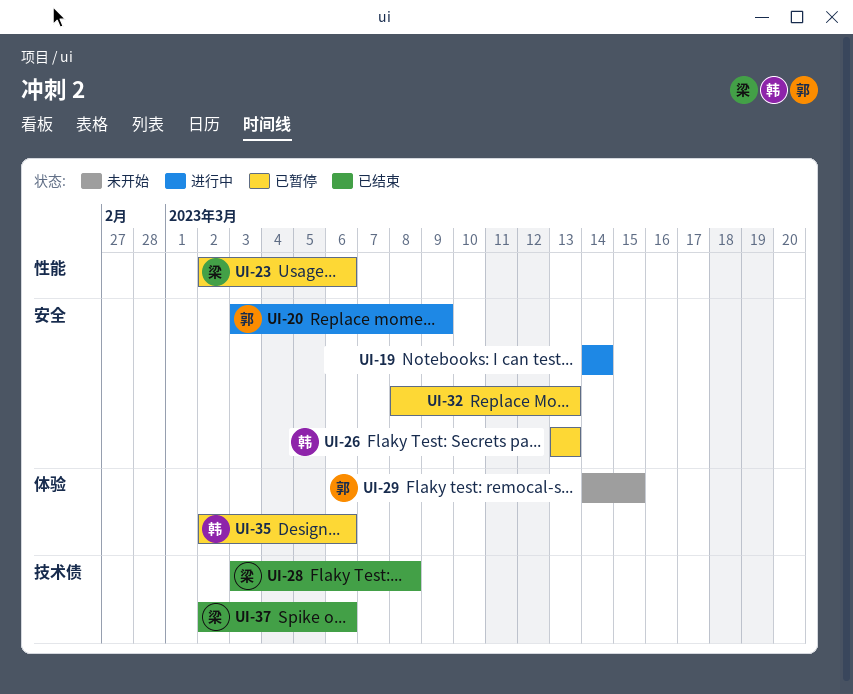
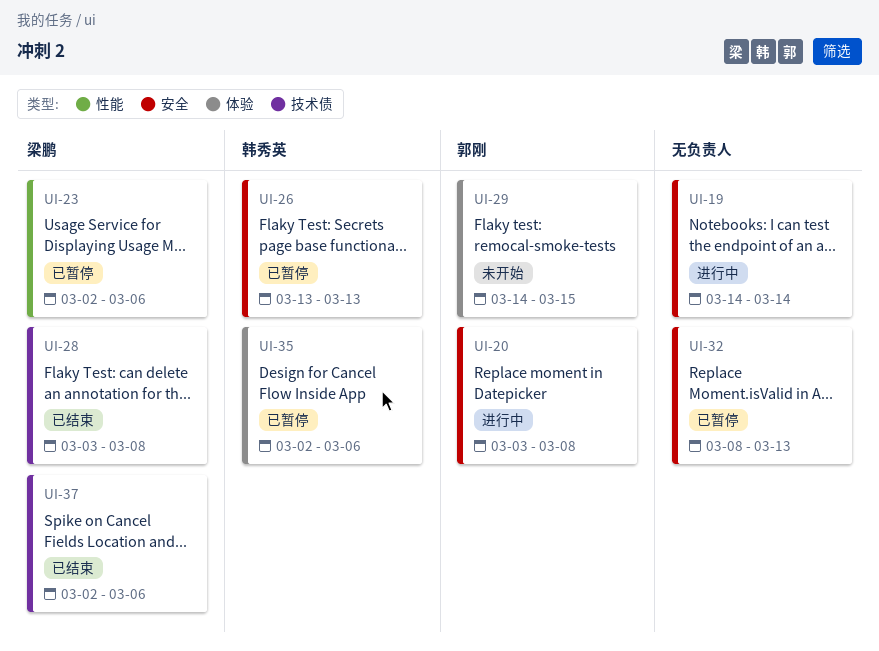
UI-20, due: Mar 9 -> Mar 8

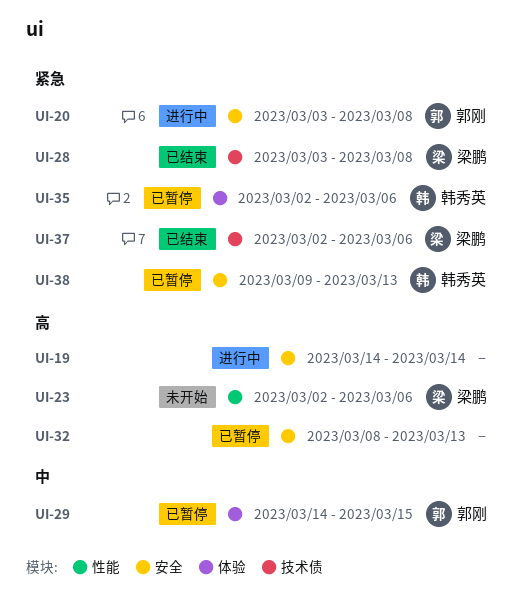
UI-23, status: 已暂停 -> 未开始
UI-26: present -> none
UI-29, status: 未开始 -> 已暂停
UI-38: none -> present

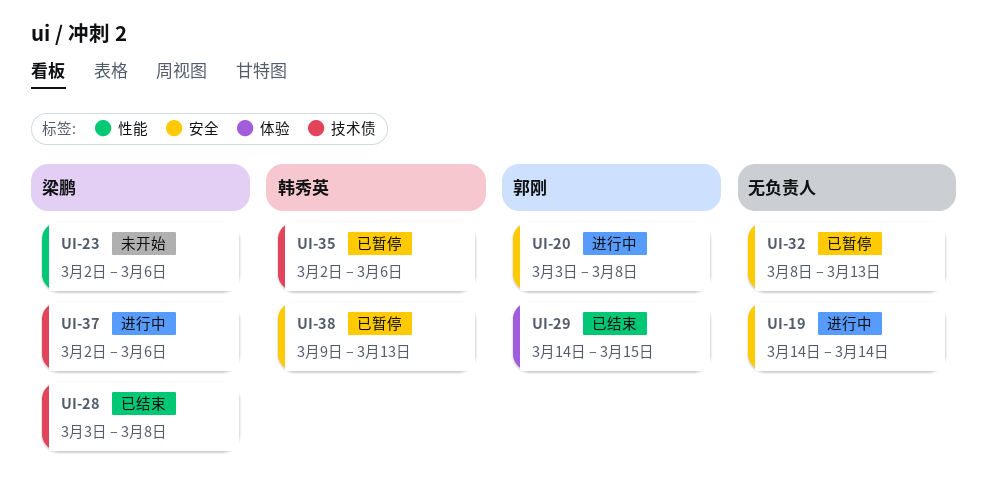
UI-29, status: 已暂停 -> 已结束
UI-35, label: 体验 -> 技术债
UI-37, status: 已结束 -> 进行中

